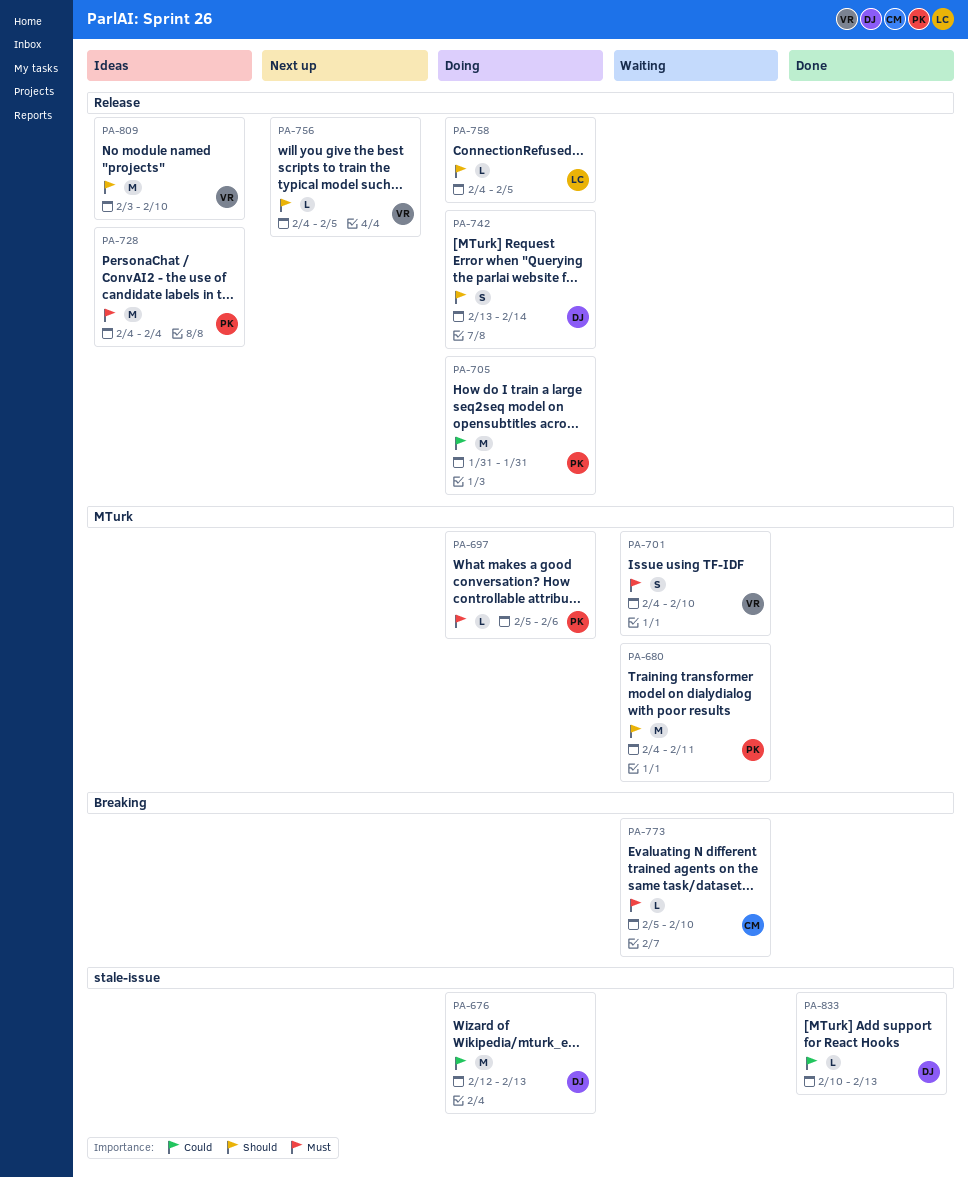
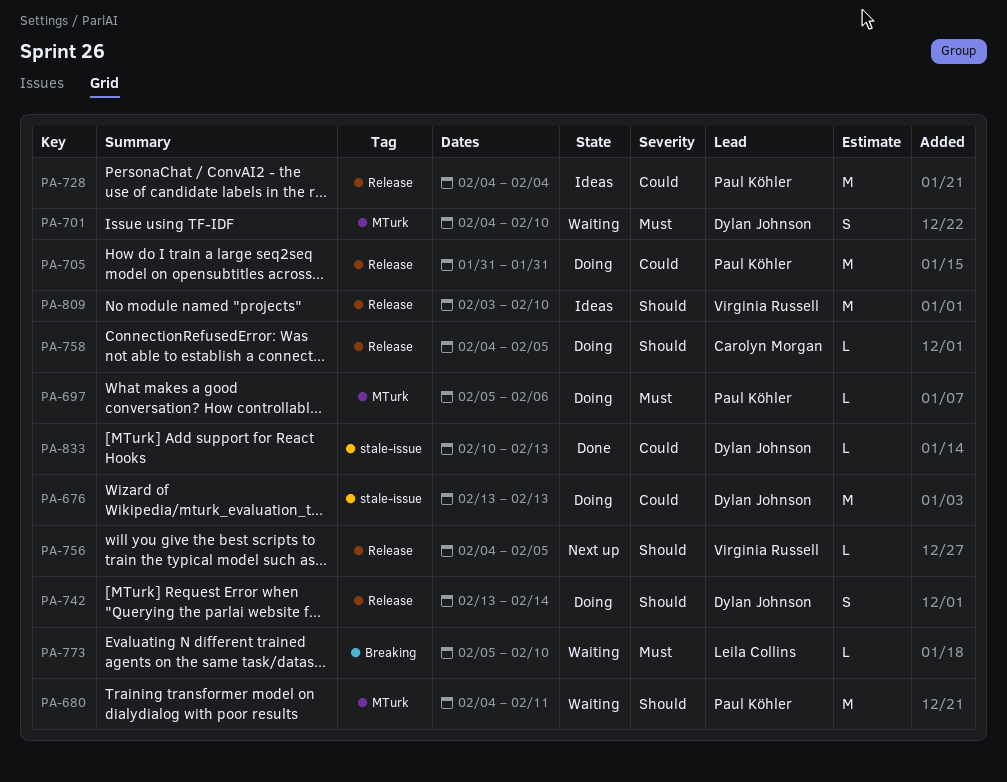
PA-676, start: Feb 12 -> Feb 13
PA-701, owner: Virginia Russell -> Dylan Johnson
PA-728, priority: Must -> Could
PA-758, owner: Leila Collins -> Carolyn Morgan
PA-773, owner: Carolyn Morgan -> Leila Collins

